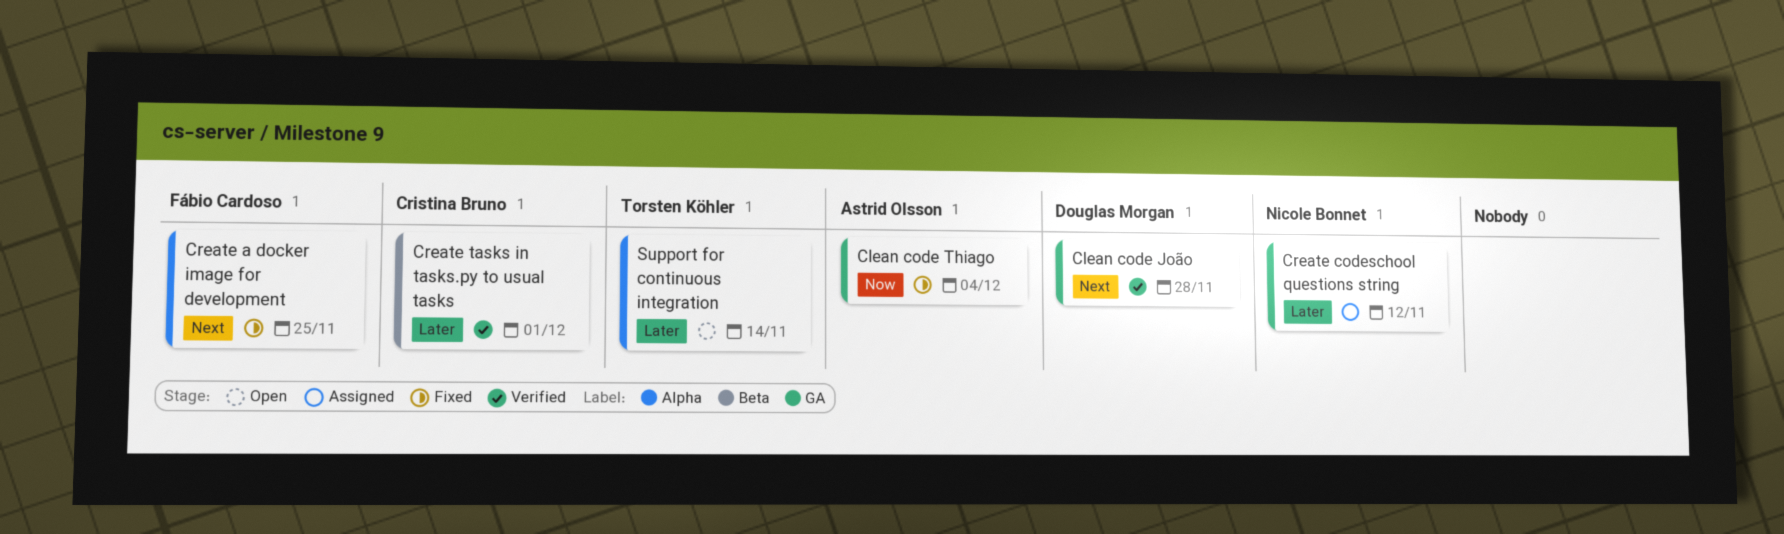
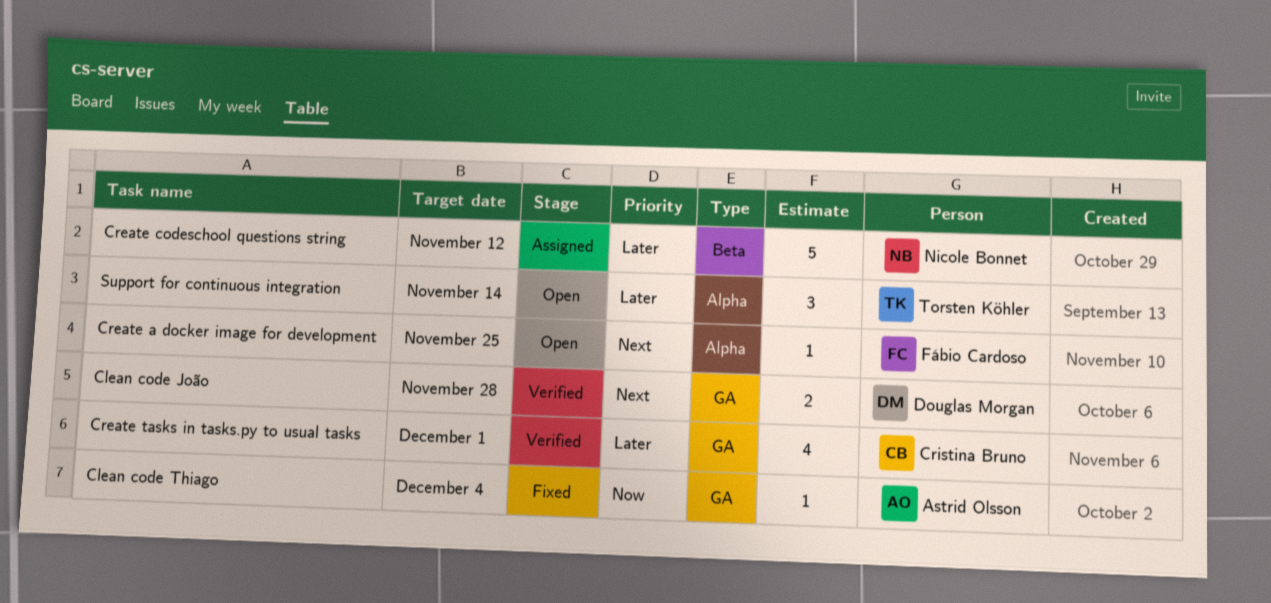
Create a docker image for development, status: Fixed -> Open
Create codeschool questions string, label: GA -> Beta
Create tasks in tasks.py to usual tasks, label: Beta -> GA

